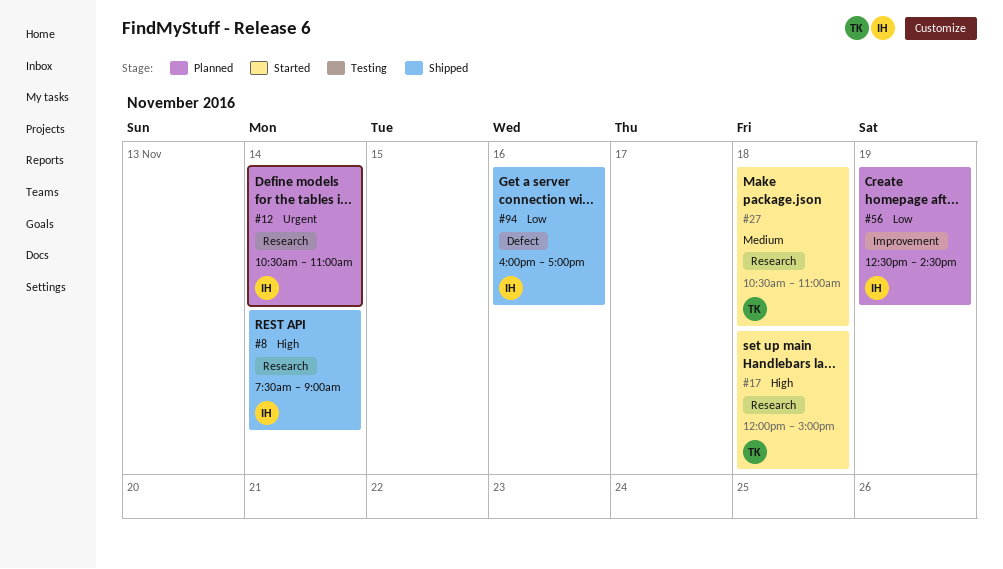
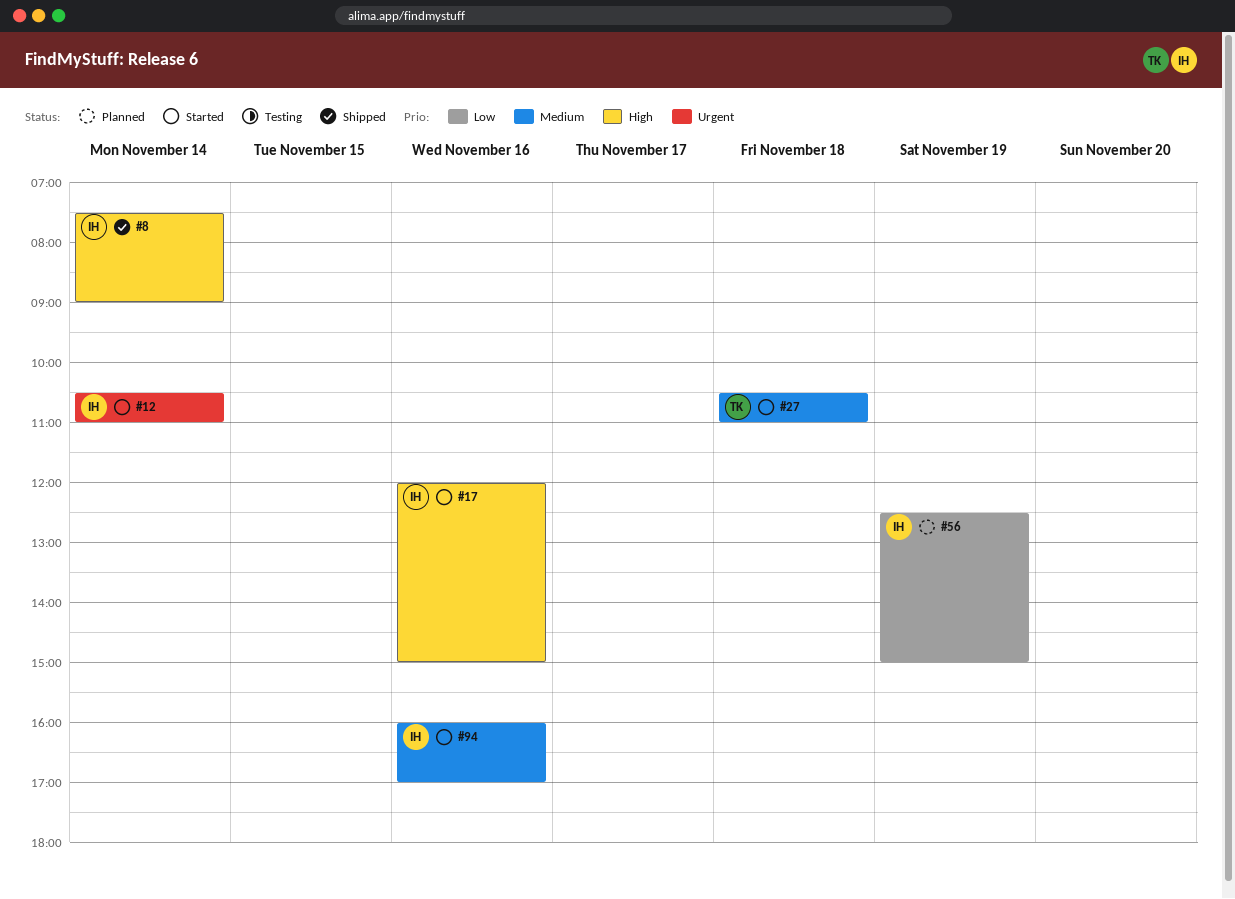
#12, status: Planned -> Started
#17, owner: TK -> IH
#17, day: Nov 18 -> Nov 16
#56, ends: 14:30 -> 15:00
#94, status: Shipped -> Started
#94, priority: Low -> Medium

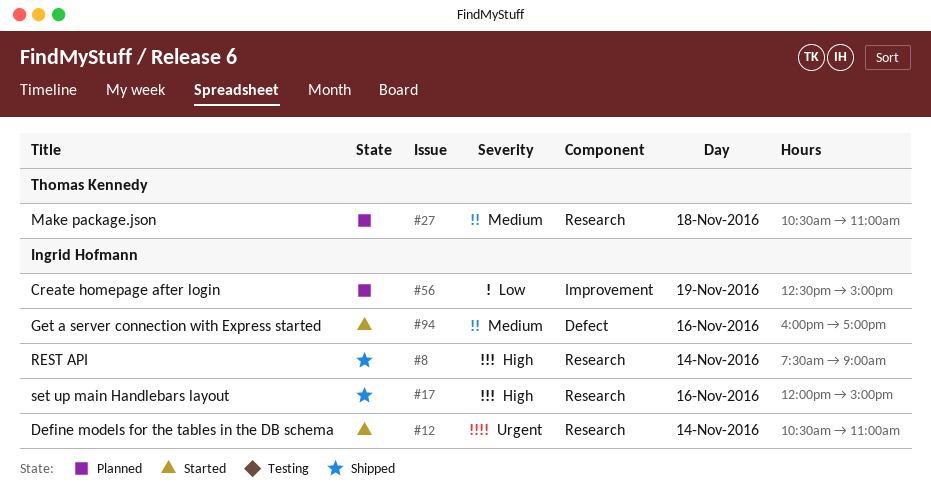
#17, status: Started -> Shipped
#27, status: Started -> Planned

